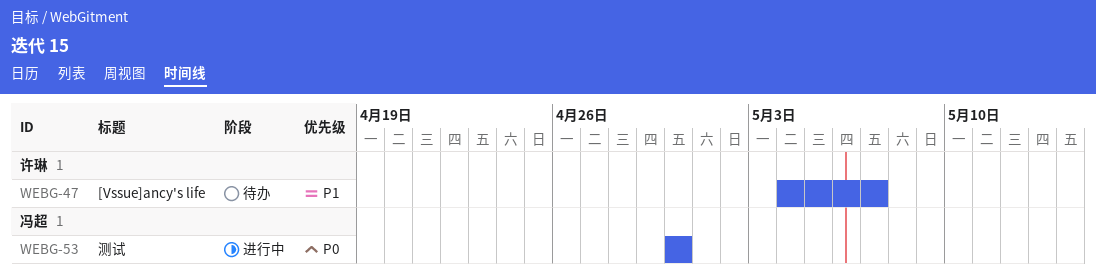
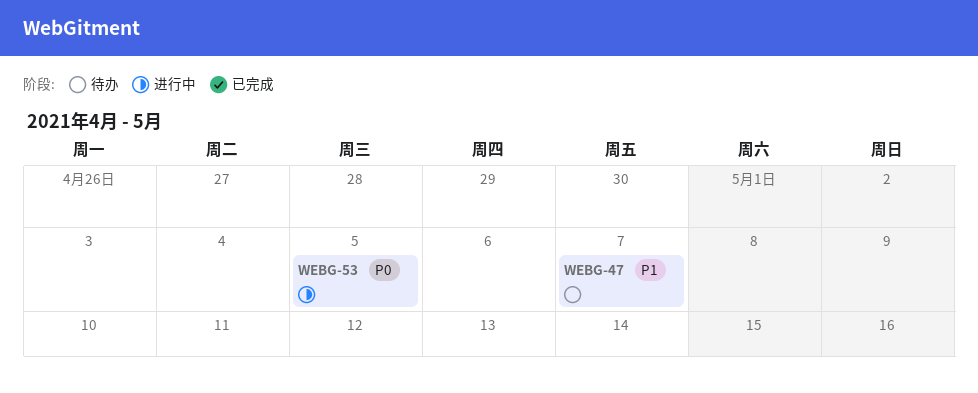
WEBG-53, due: Apr 30 -> May 5

